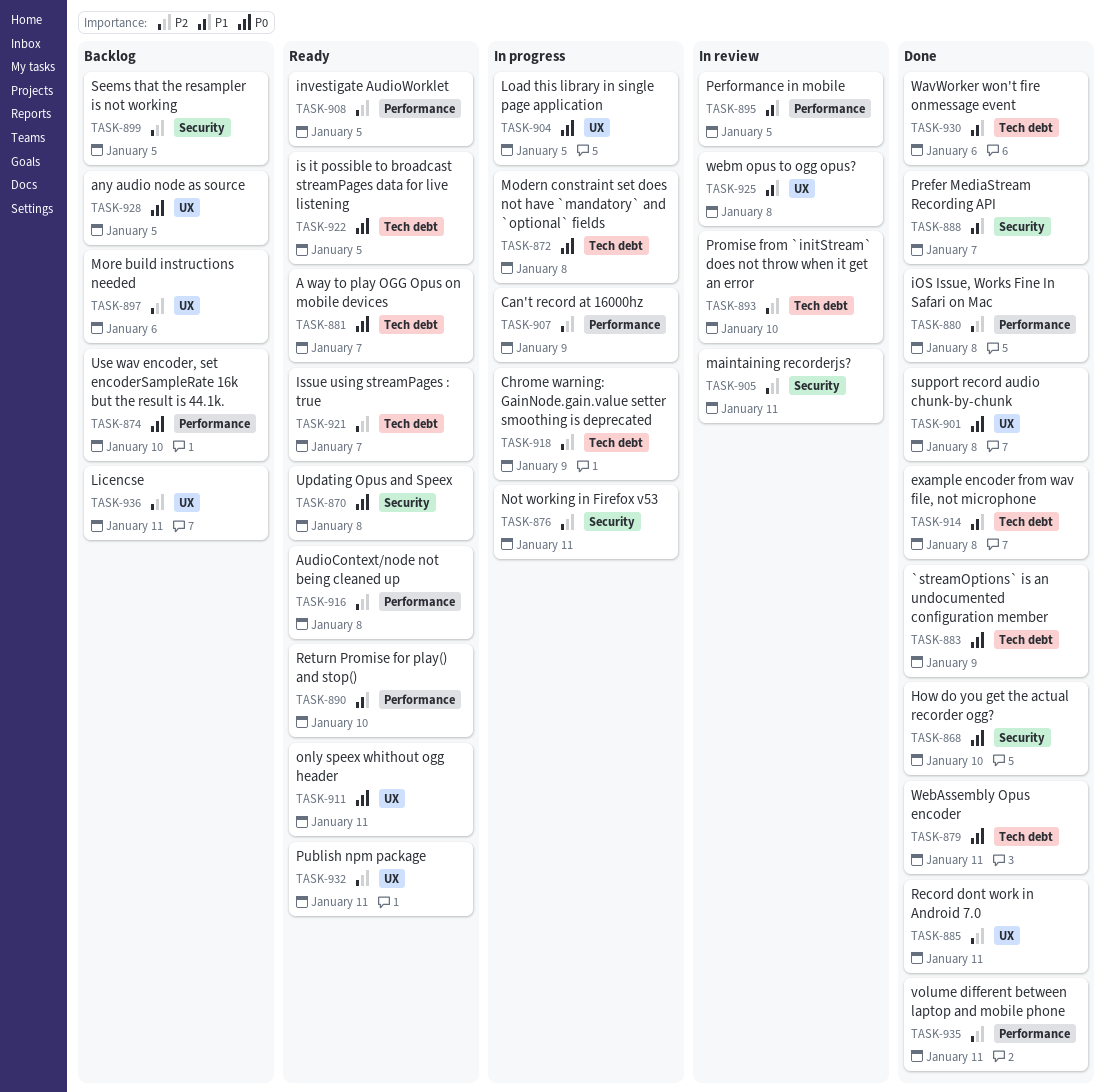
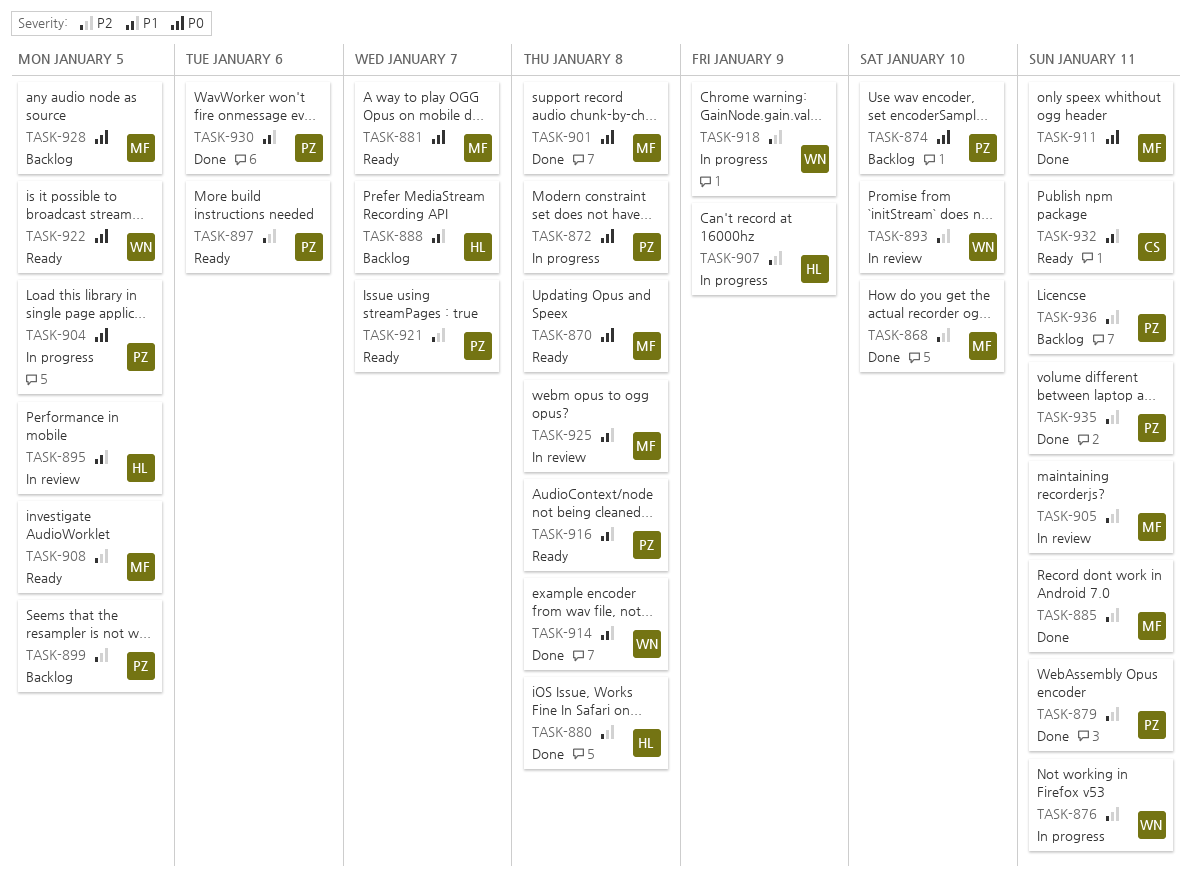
TASK-868, priority: P0 -> P2
TASK-879, priority: P0 -> P2
TASK-883: present -> none
TASK-888, status: Done -> Backlog
TASK-890: present -> none
TASK-897, status: Backlog -> Ready
TASK-911, status: Ready -> Done
TASK-916, priority: P2 -> P1
TASK-932, priority: P2 -> P1

